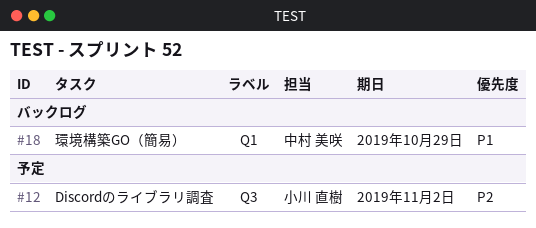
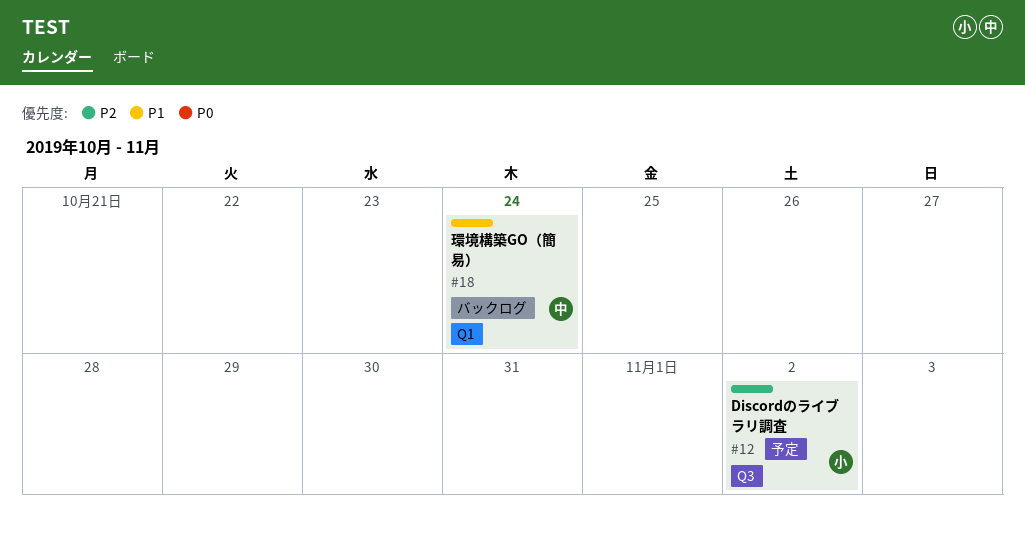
#18, due: Oct 29 -> Oct 24

